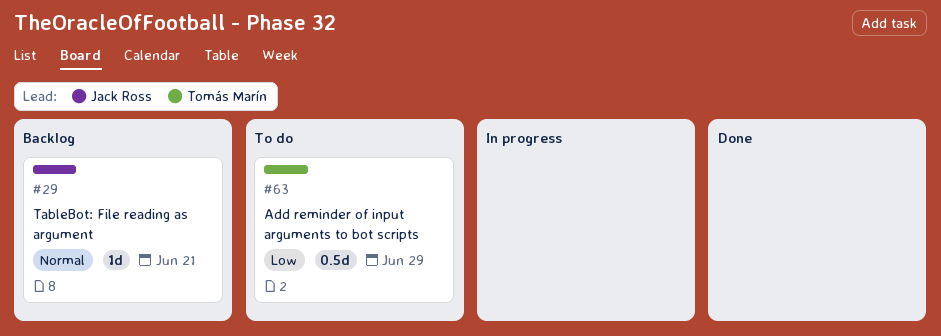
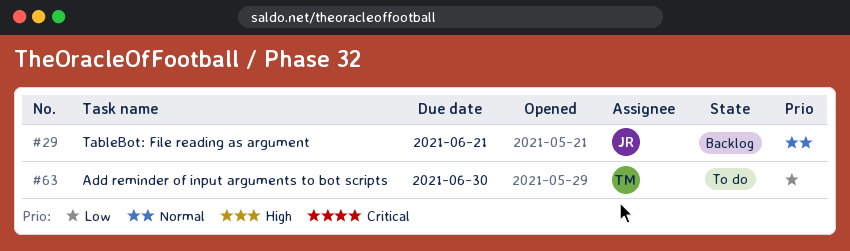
#63, due: Jun 29 -> Jun 30

